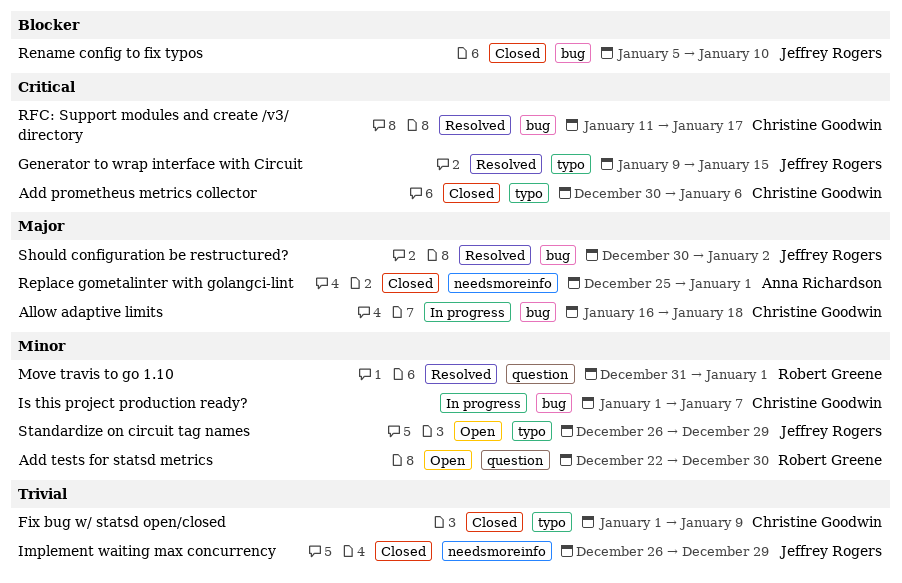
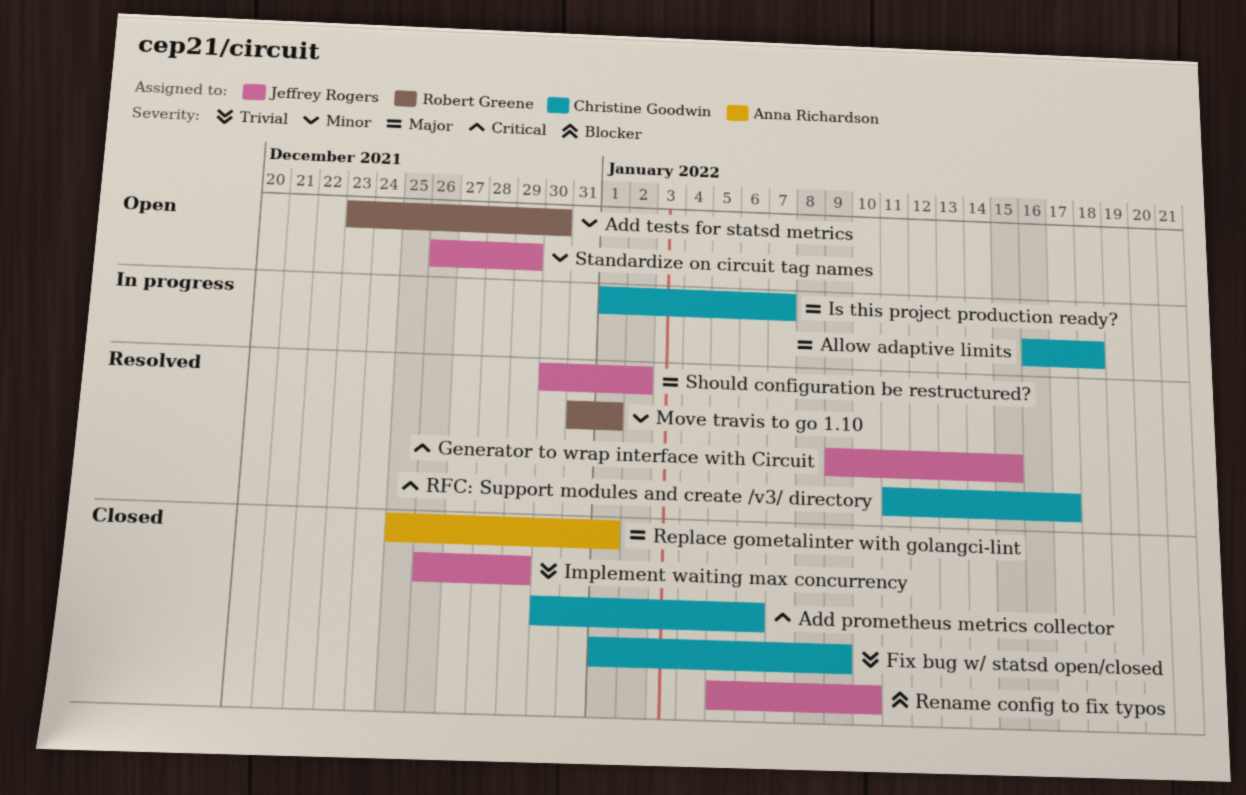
Add tests for statsd metrics, start: Dec 22 -> Dec 23
Is this project production ready?, priority: Minor -> Major

